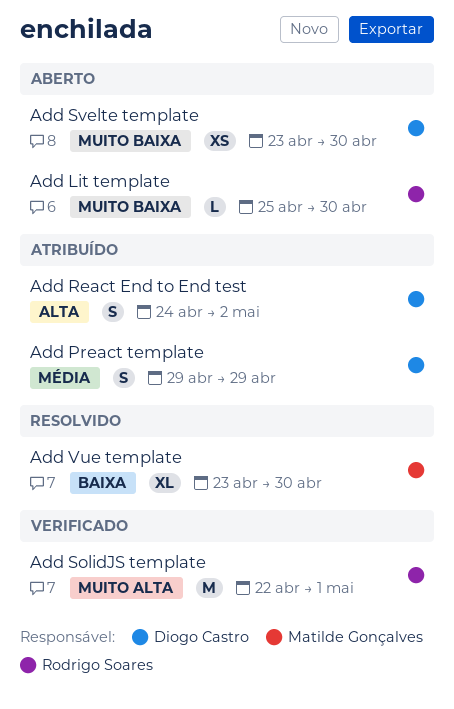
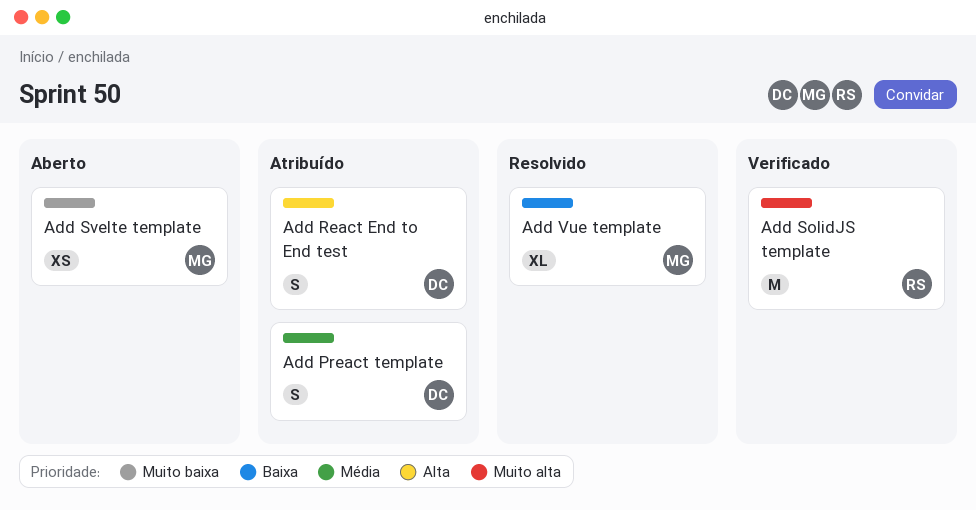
Add Lit template: present -> none
Add Svelte template, owner: Diogo Castro -> Matilde Gonçalves

